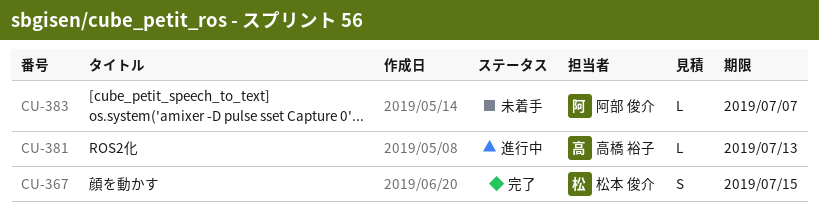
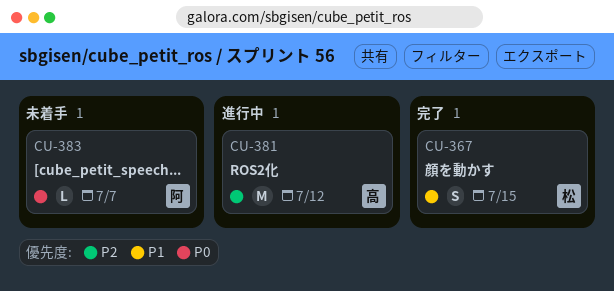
CU-381, estimate: L -> M
CU-381, due: Jul 13 -> Jul 12

